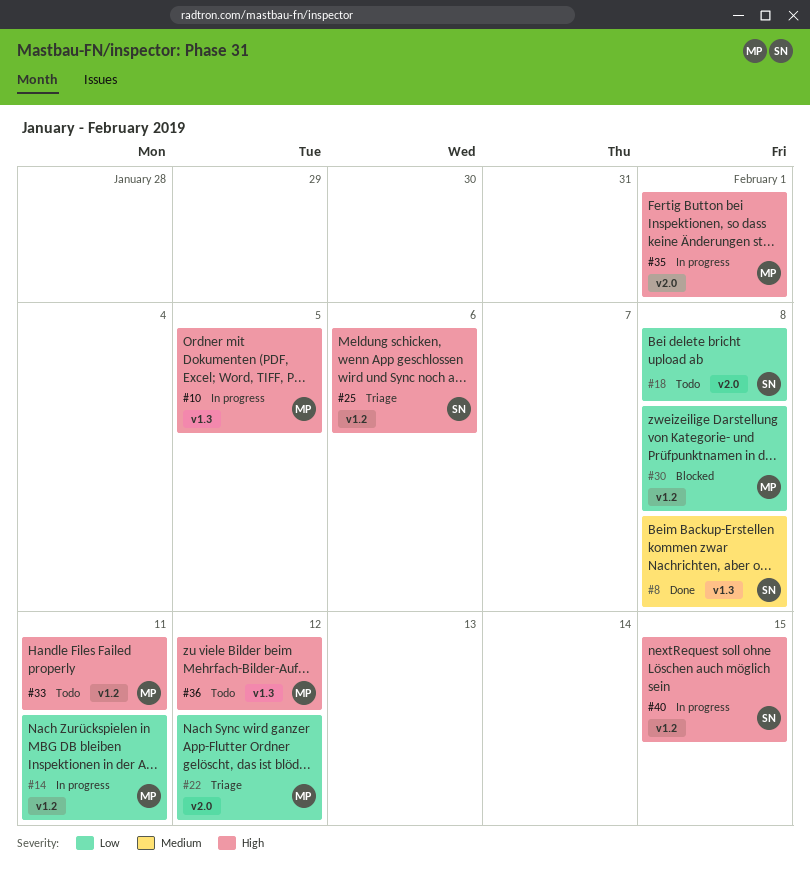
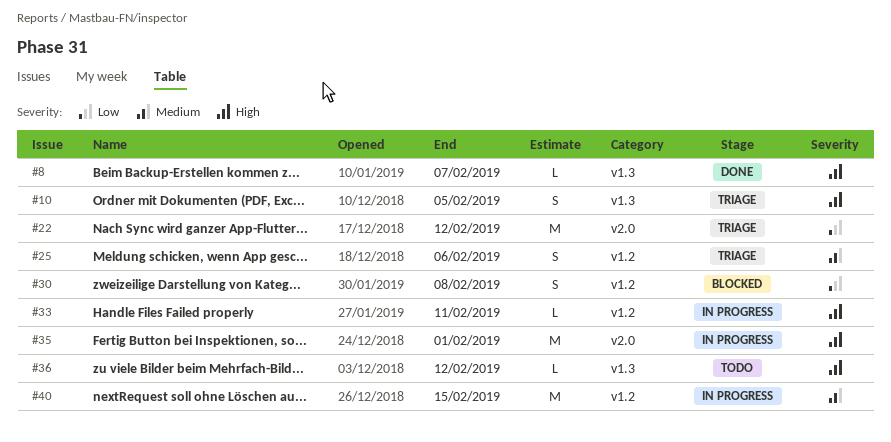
#8, priority: Medium -> High
#8, due: Feb 8 -> Feb 7
#10, status: In progress -> Triage
#14: present -> none
#18: present -> none
#25, priority: High -> Medium
#33, status: Todo -> In progress
#40, priority: High -> Medium

